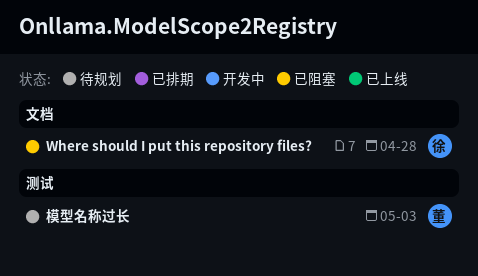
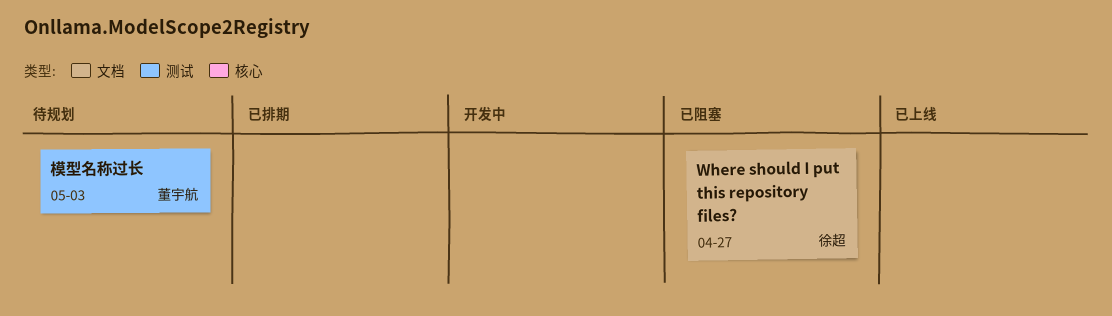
Where should I put this repository files?, due: Apr 28 -> Apr 27

